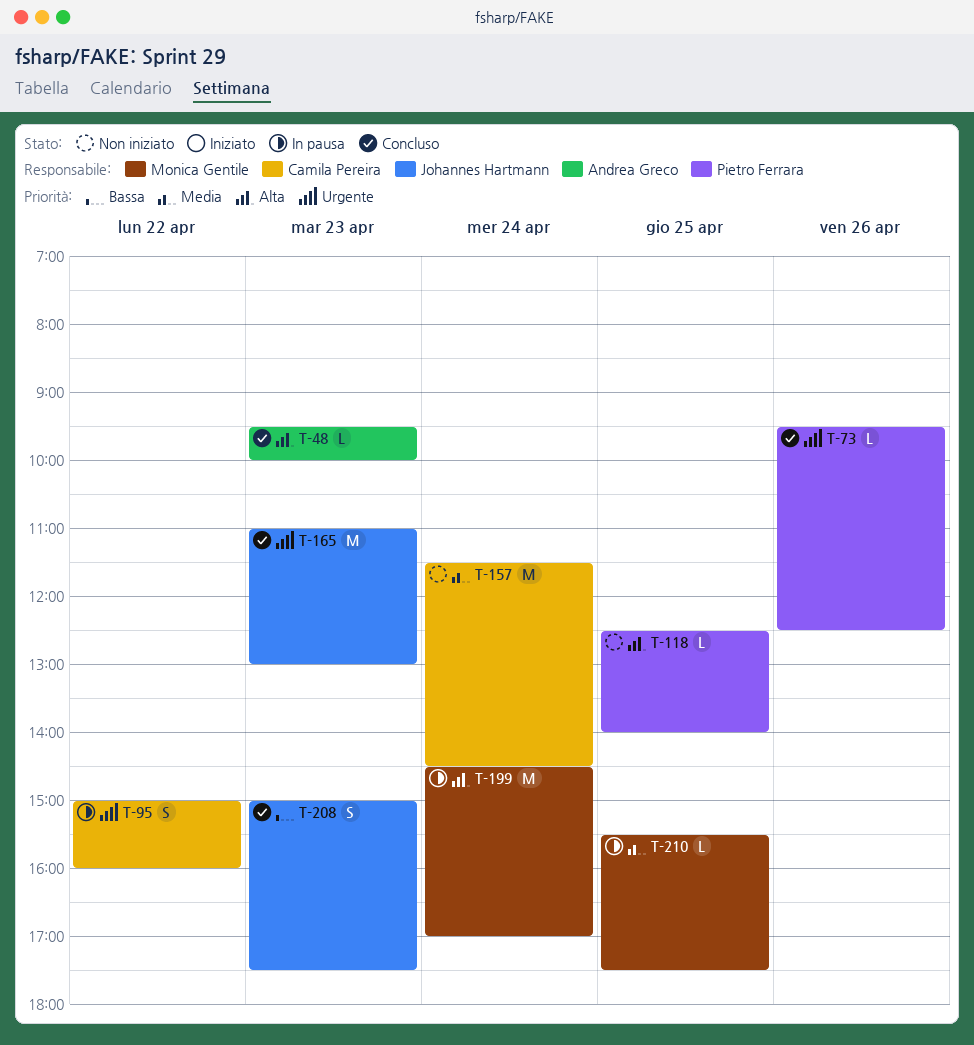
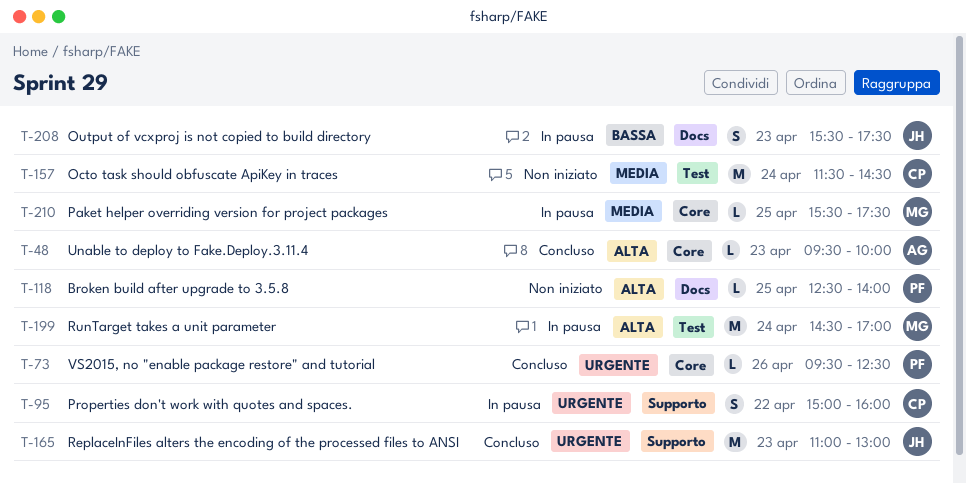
T-208, status: Concluso -> In pausa
T-208, begins: 15:00 -> 15:30

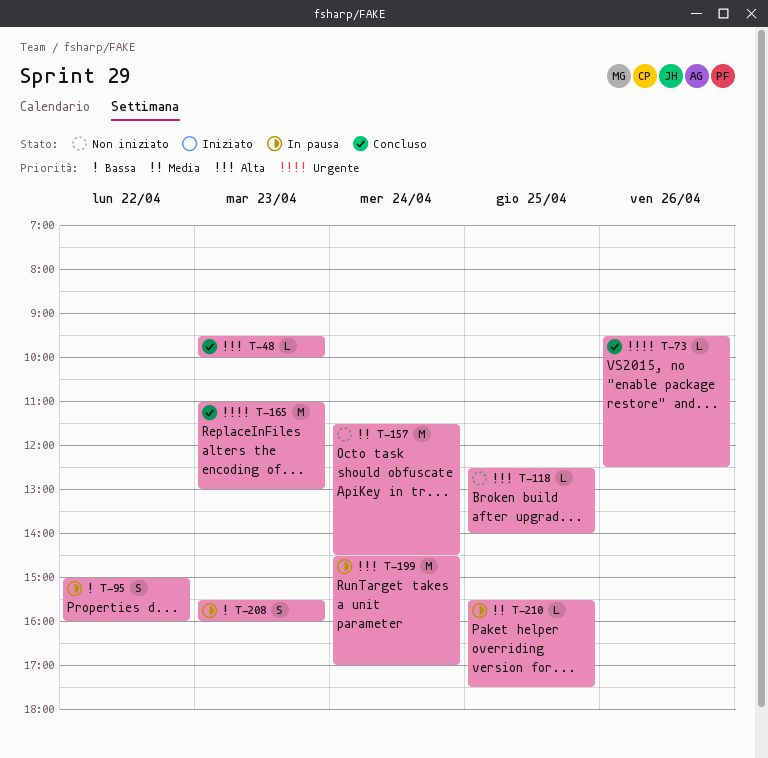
T-95, priority: Urgente -> Bassa
T-208, ends: 17:30 -> 16:00

